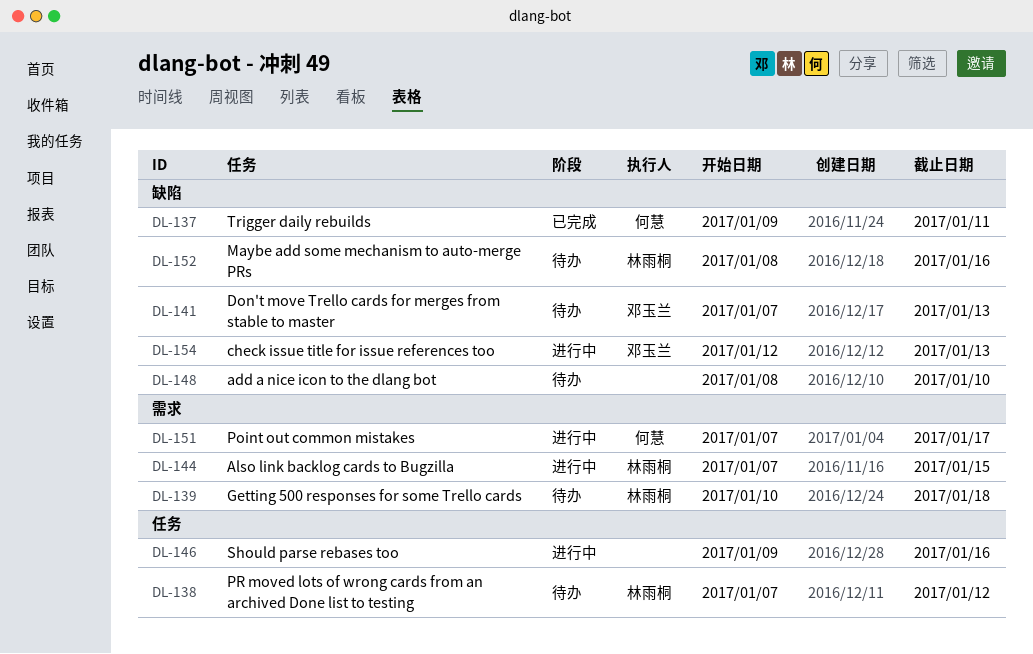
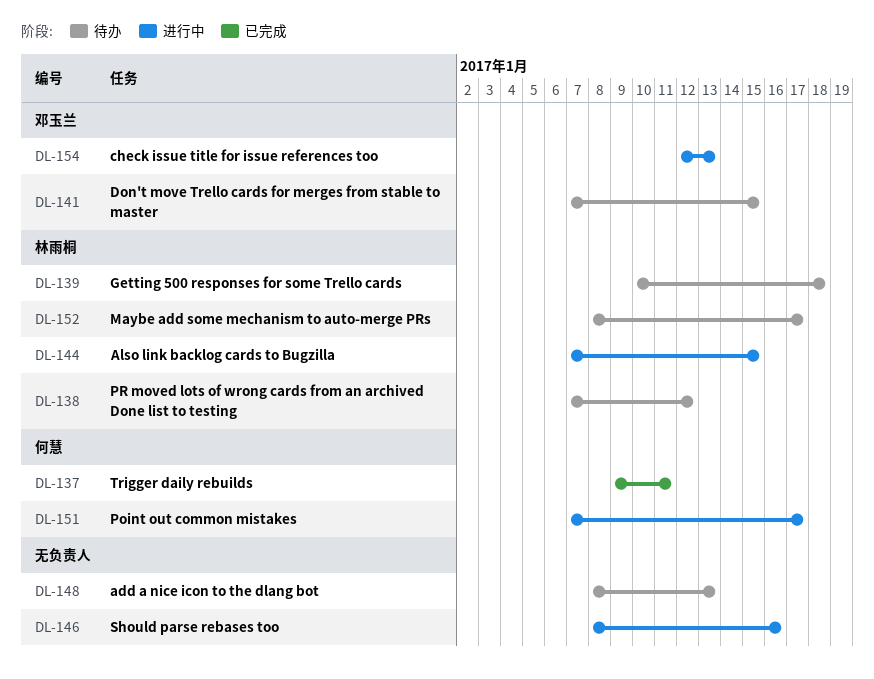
DL-141, due: Jan 13 -> Jan 15
DL-146, start: Jan 9 -> Jan 8
DL-148, due: Jan 10 -> Jan 13
DL-152, due: Jan 16 -> Jan 17

